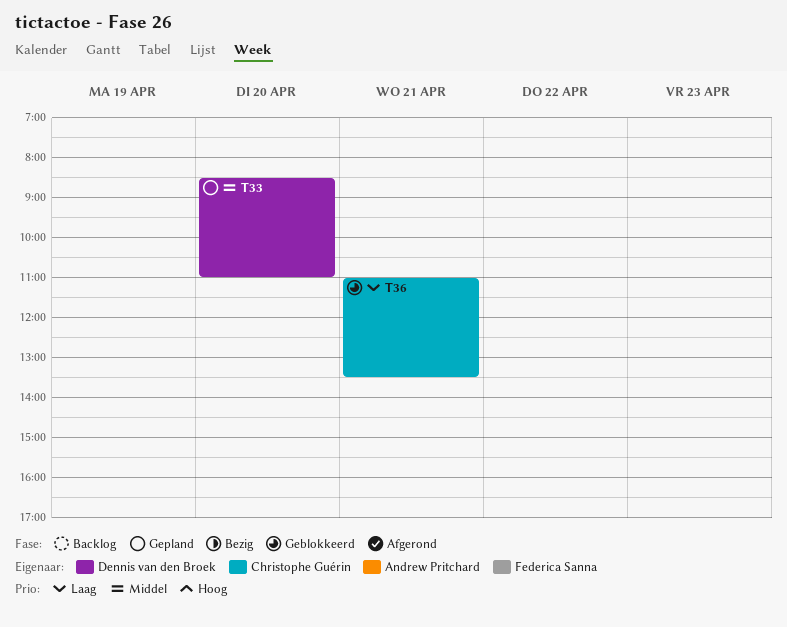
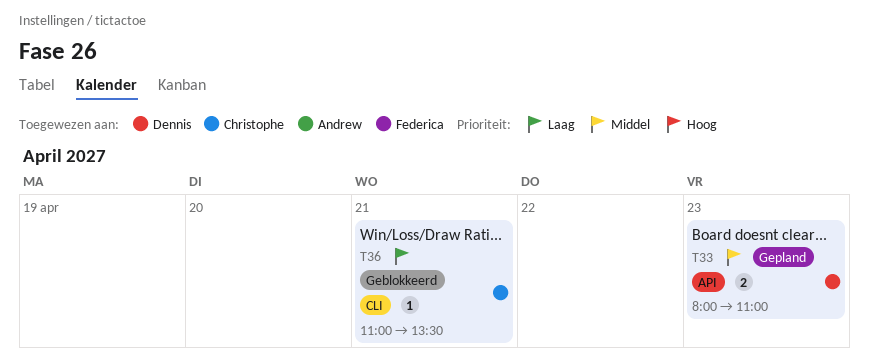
T33, day: Apr 20 -> Apr 23
T33, begins: 08:30 -> 08:00

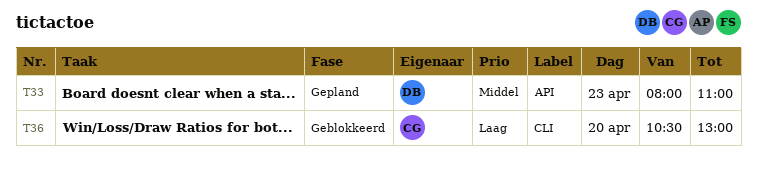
T36, day: Apr 21 -> Apr 20
T36, begins: 11:00 -> 10:30
T36, ends: 13:30 -> 13:00

